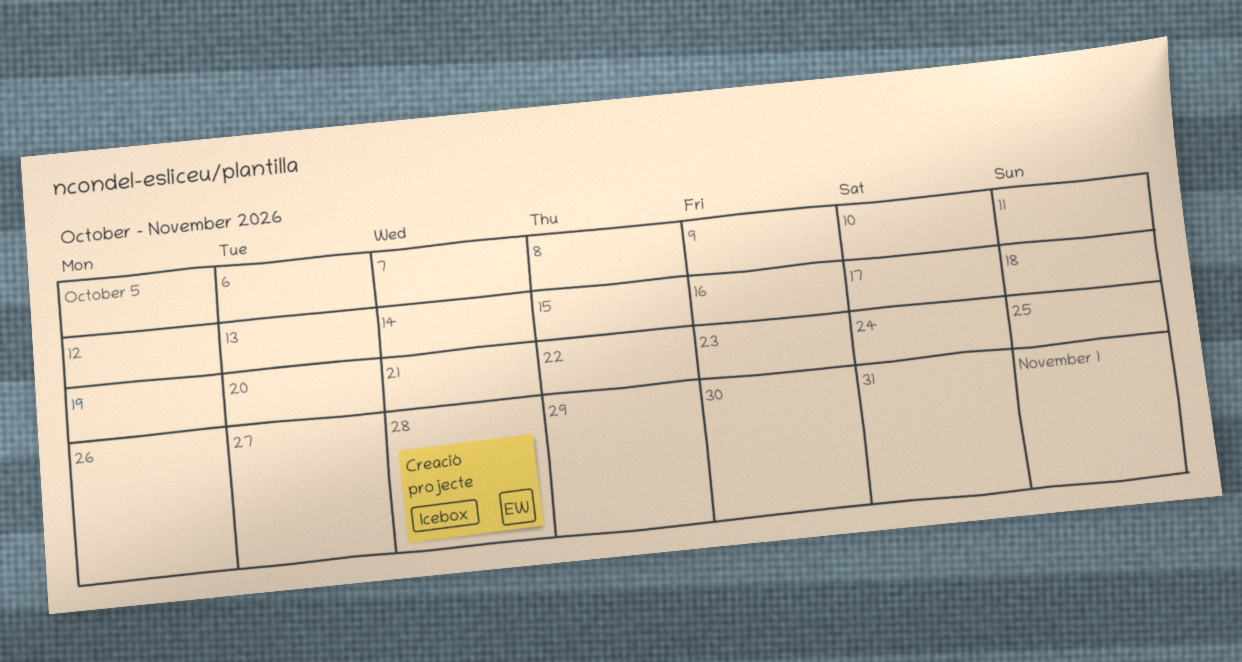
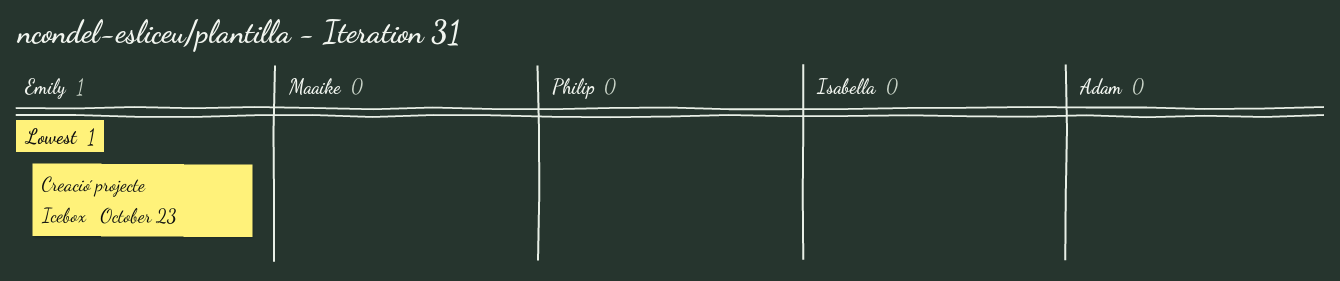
Creació projecte, due: Oct 28 -> Oct 23

